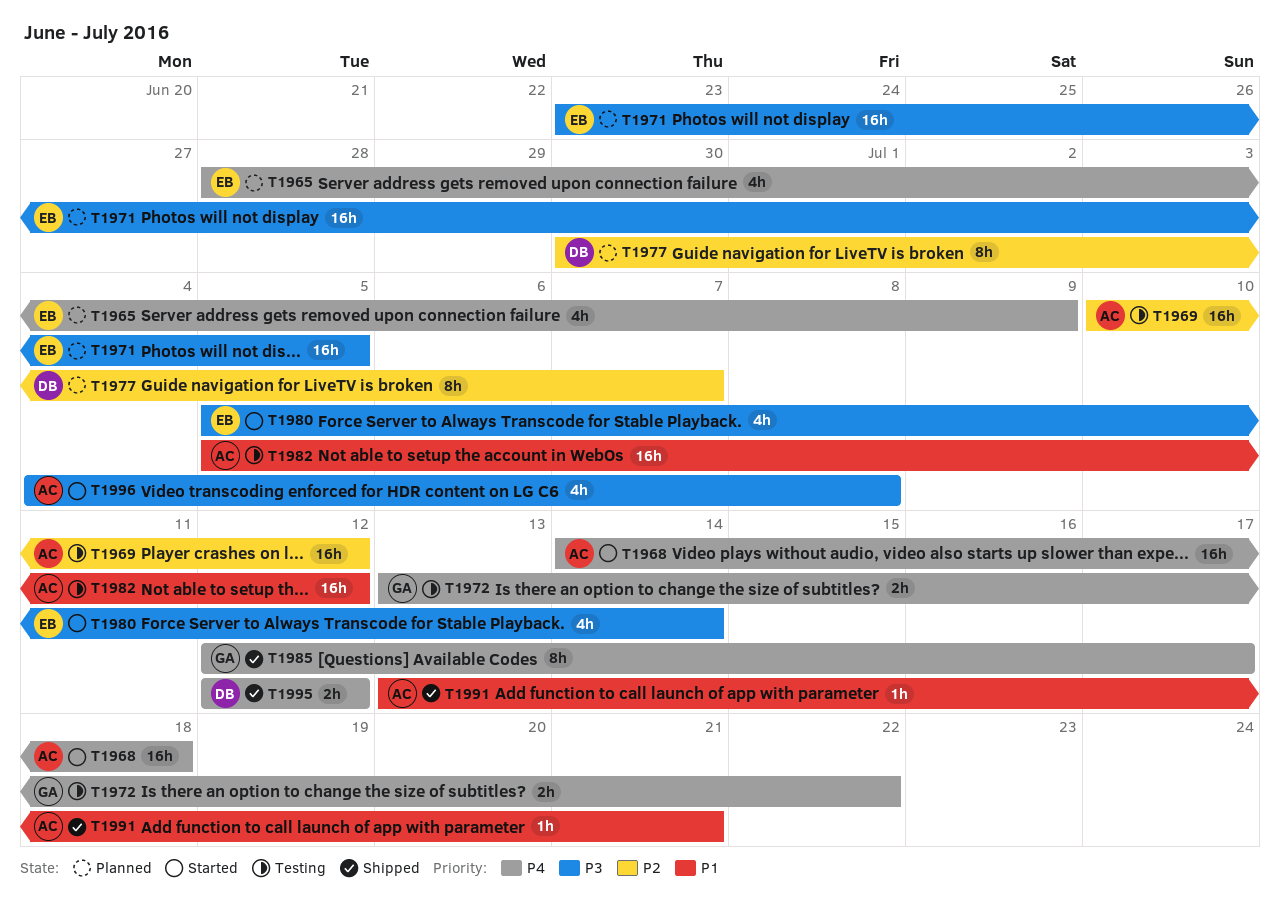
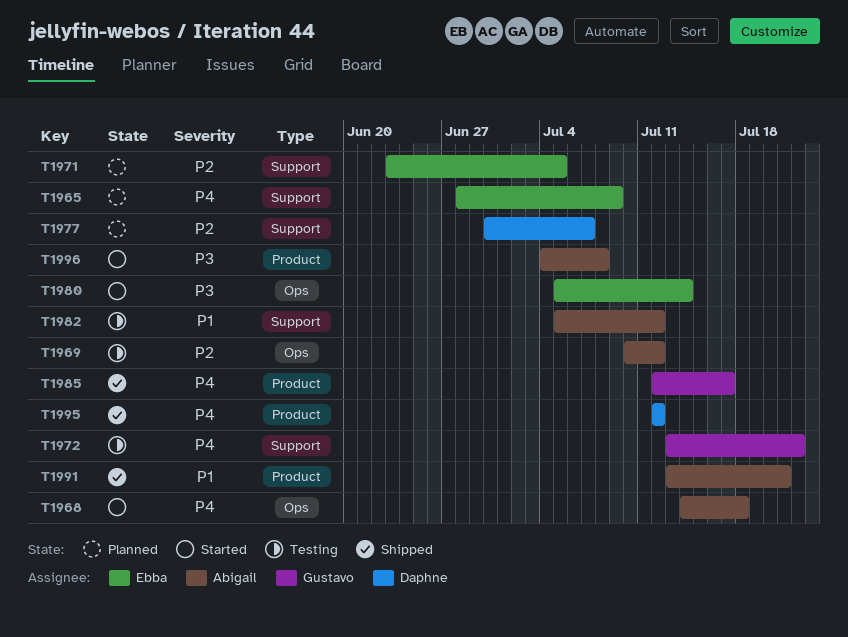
T1971, priority: P3 -> P2

